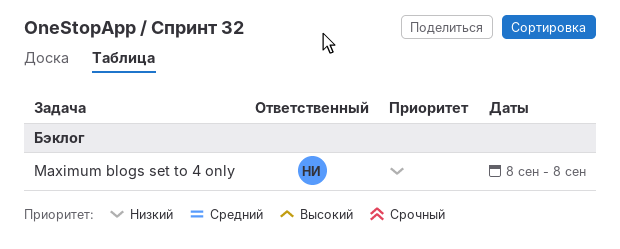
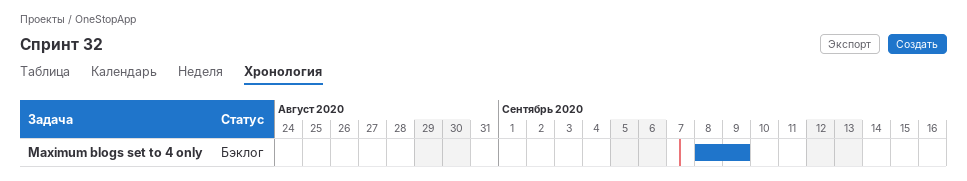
Maximum blogs set to 4 only, due: Sep 8 -> Sep 9

